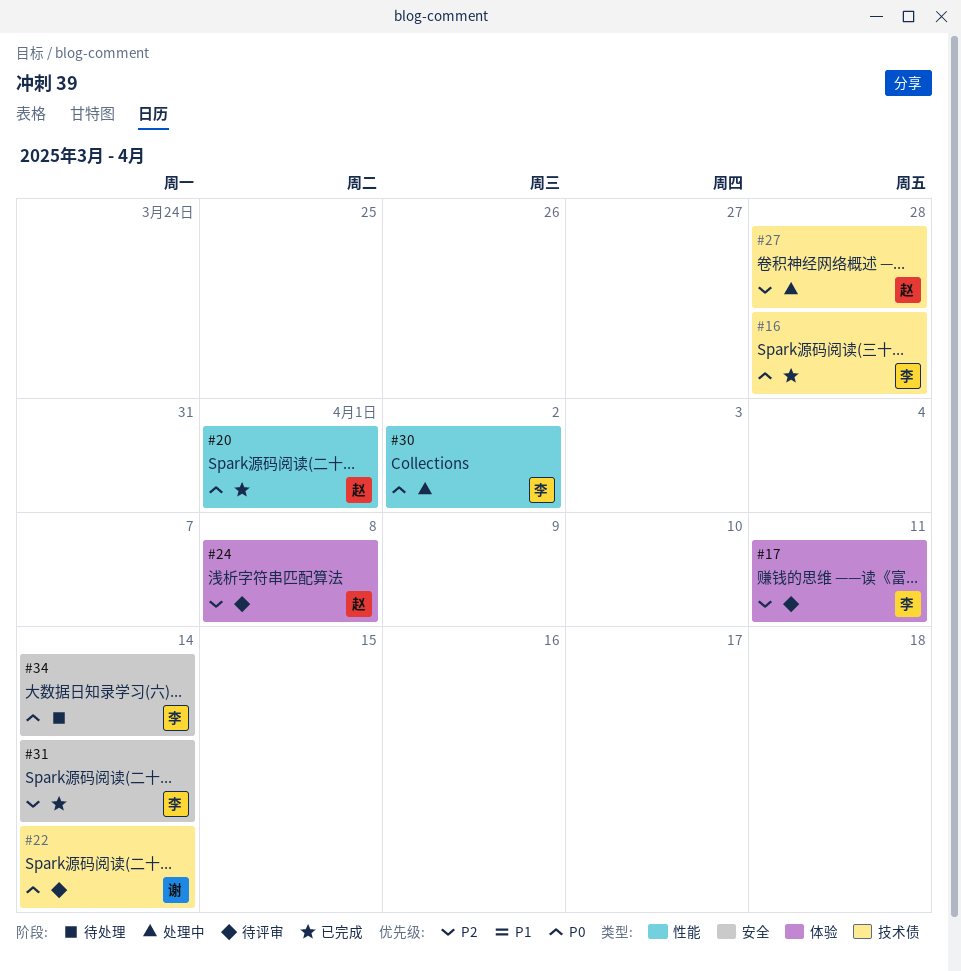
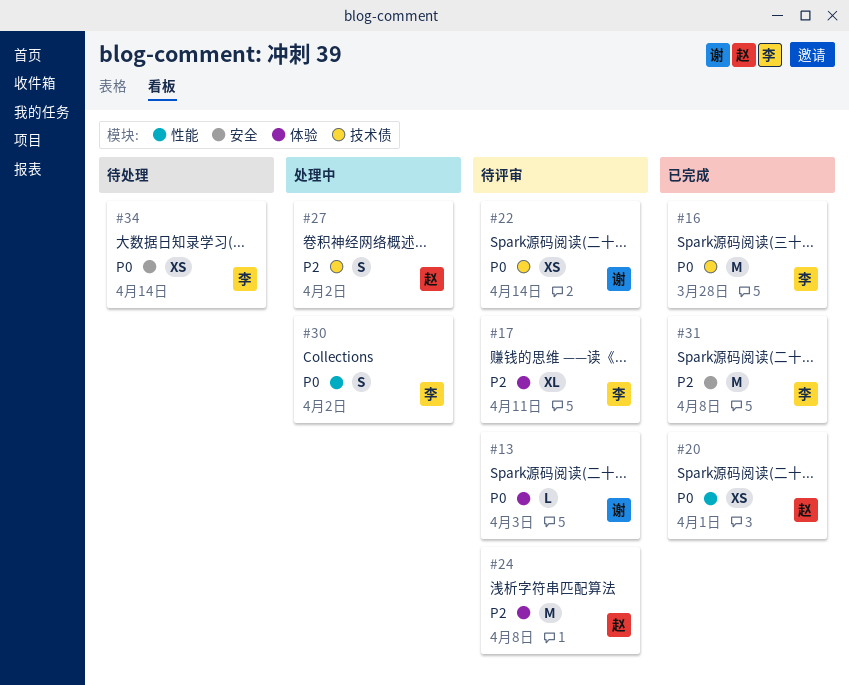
#13: none -> present
#27, due: Mar 28 -> Apr 2
#31, due: Apr 14 -> Apr 8

